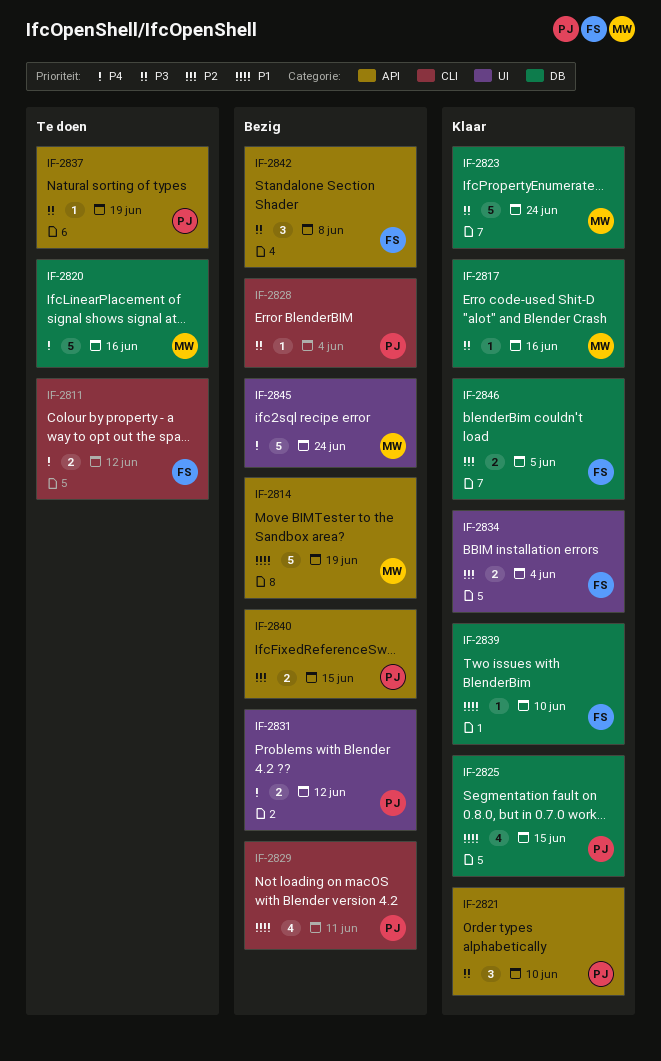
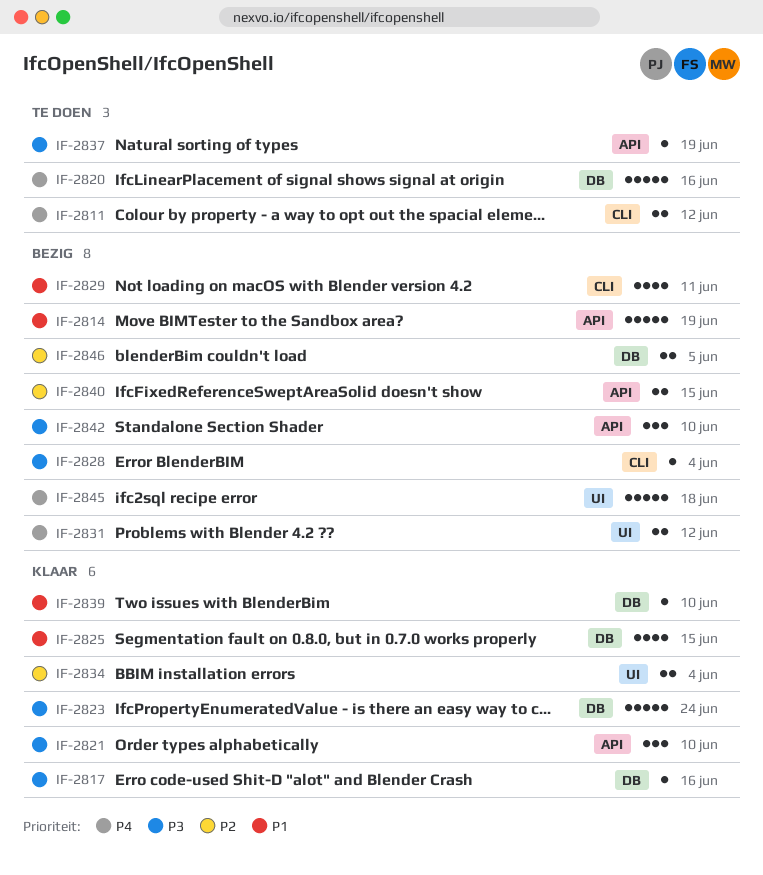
IF-2842, due: Jun 8 -> Jun 10
IF-2845, due: Jun 24 -> Jun 18
IF-2846, status: Klaar -> Bezig

